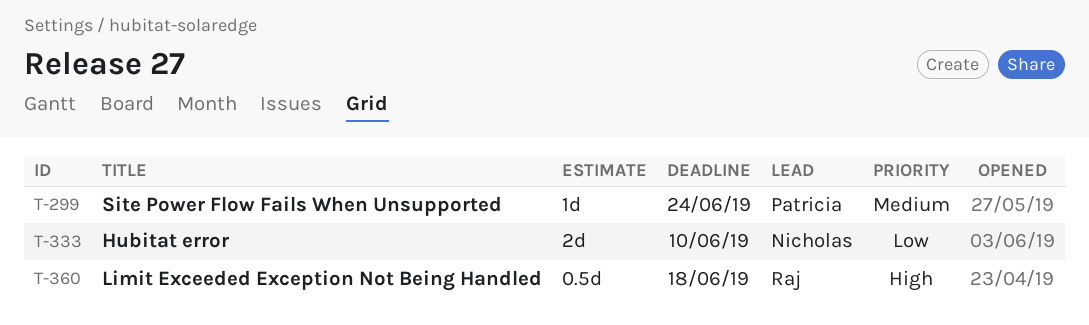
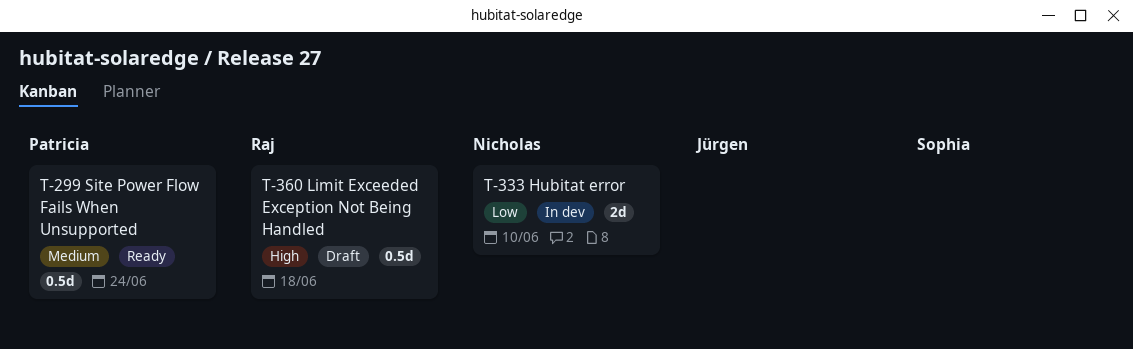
T-299, estimate: 1d -> 0.5d

